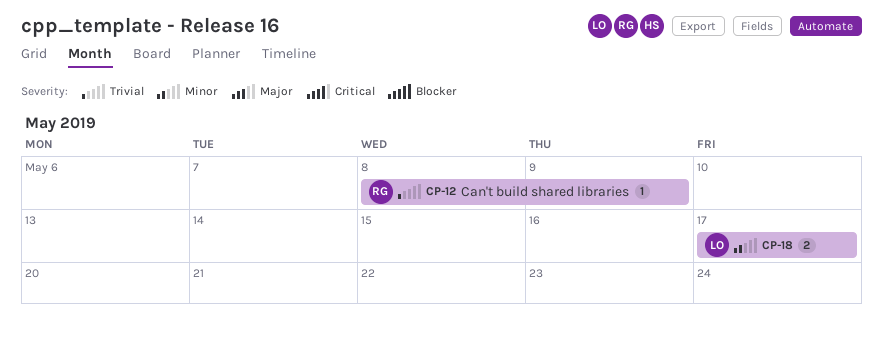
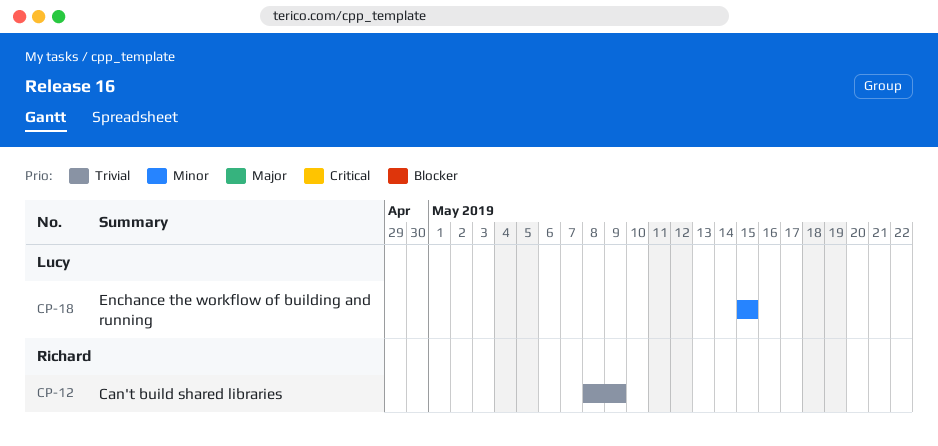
CP-18, start: May 17 -> May 15
CP-18, due: May 17 -> May 15

